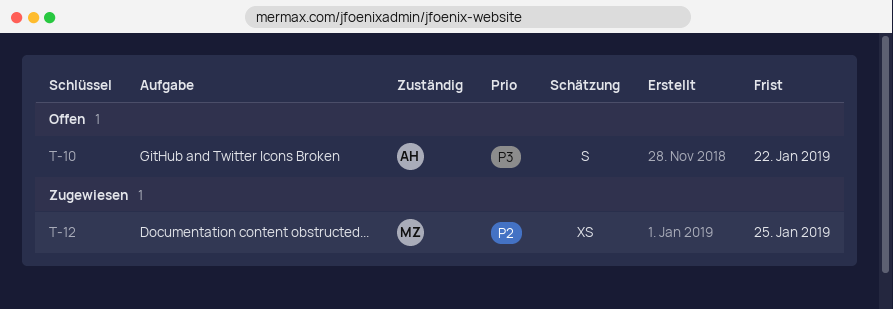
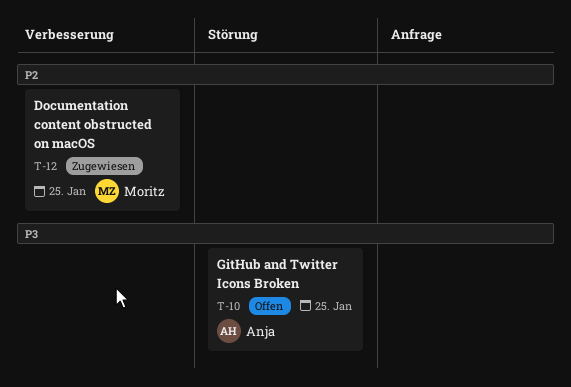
T-10, due: Jan 22 -> Jan 25

